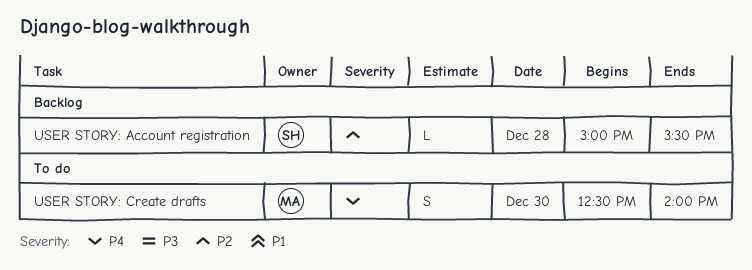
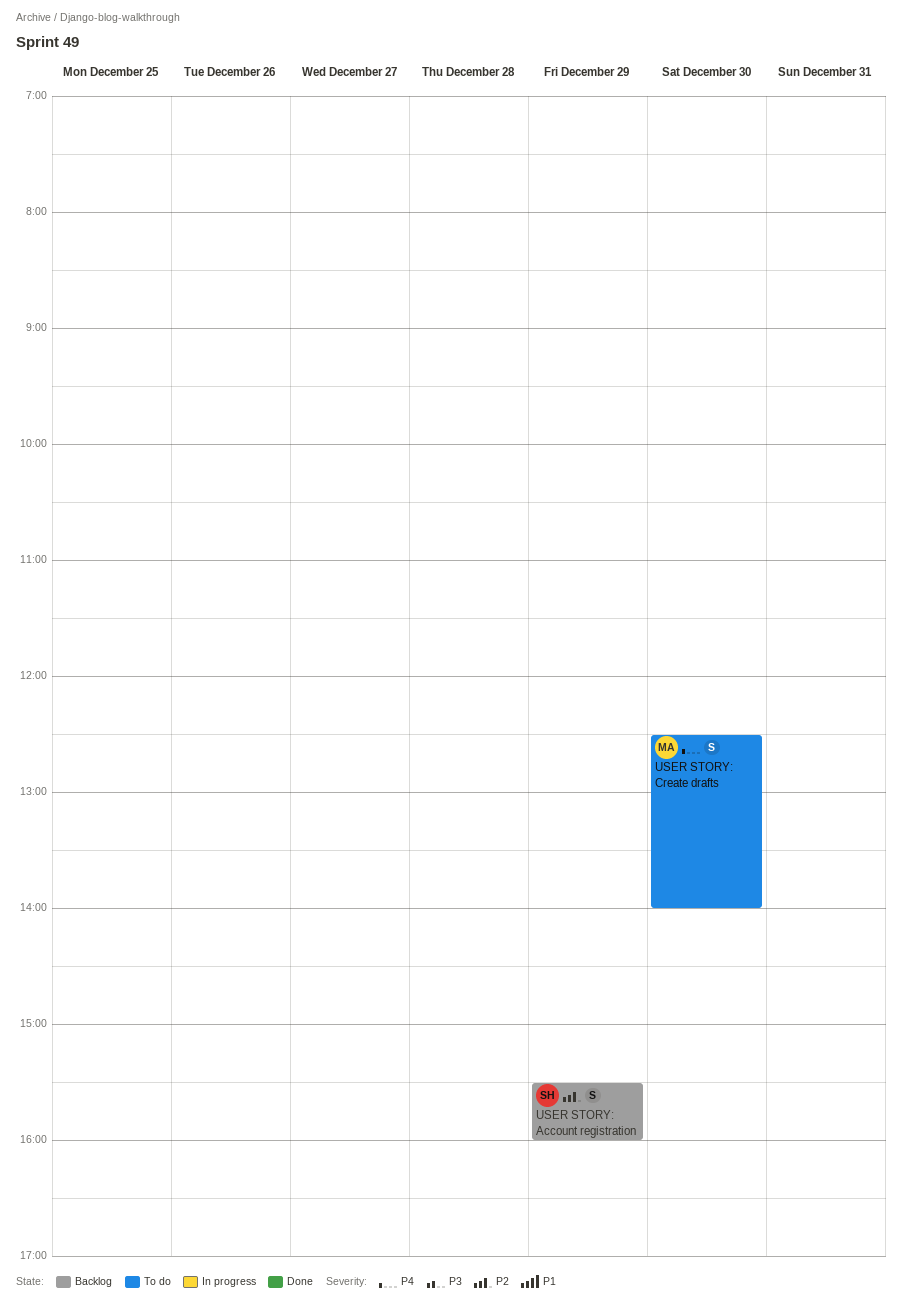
USER STORY: Account registration, estimate: L -> S
USER STORY: Account registration, day: Dec 28 -> Dec 29
USER STORY: Account registration, begins: 15:00 -> 15:30
USER STORY: Account registration, ends: 15:30 -> 16:00

